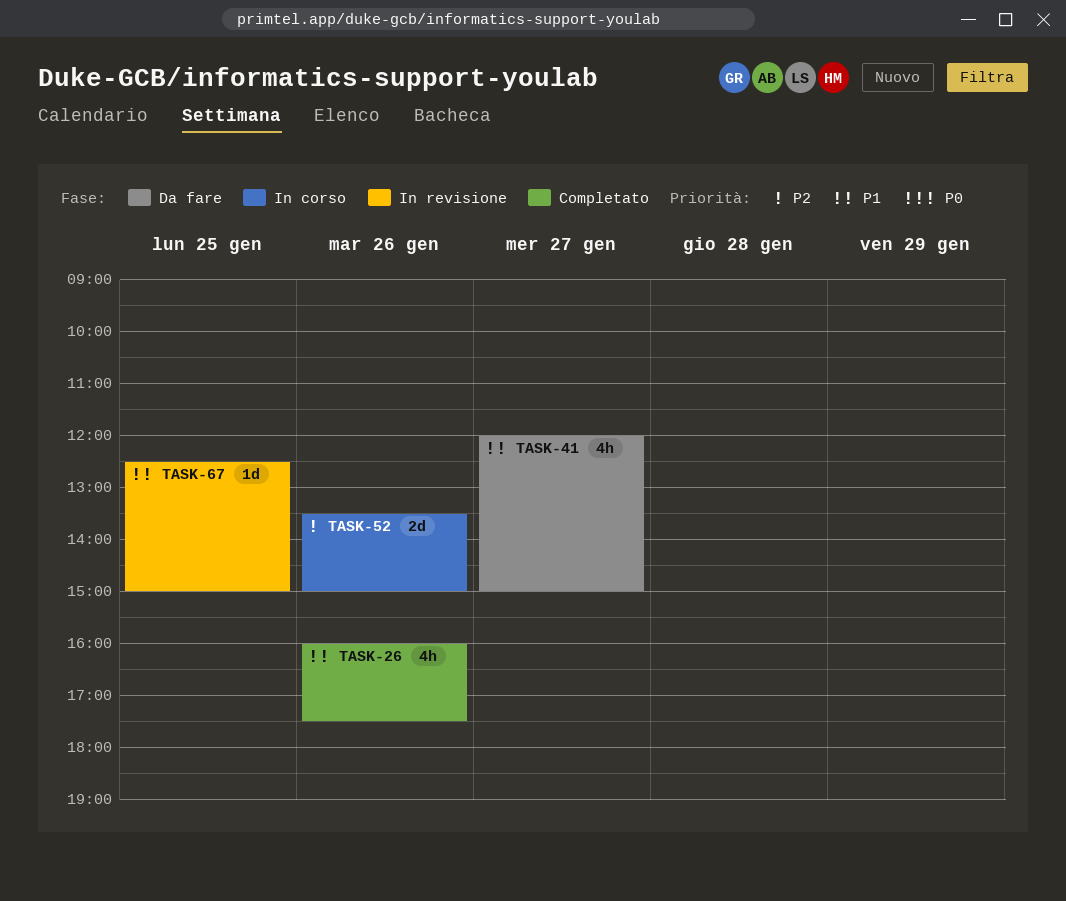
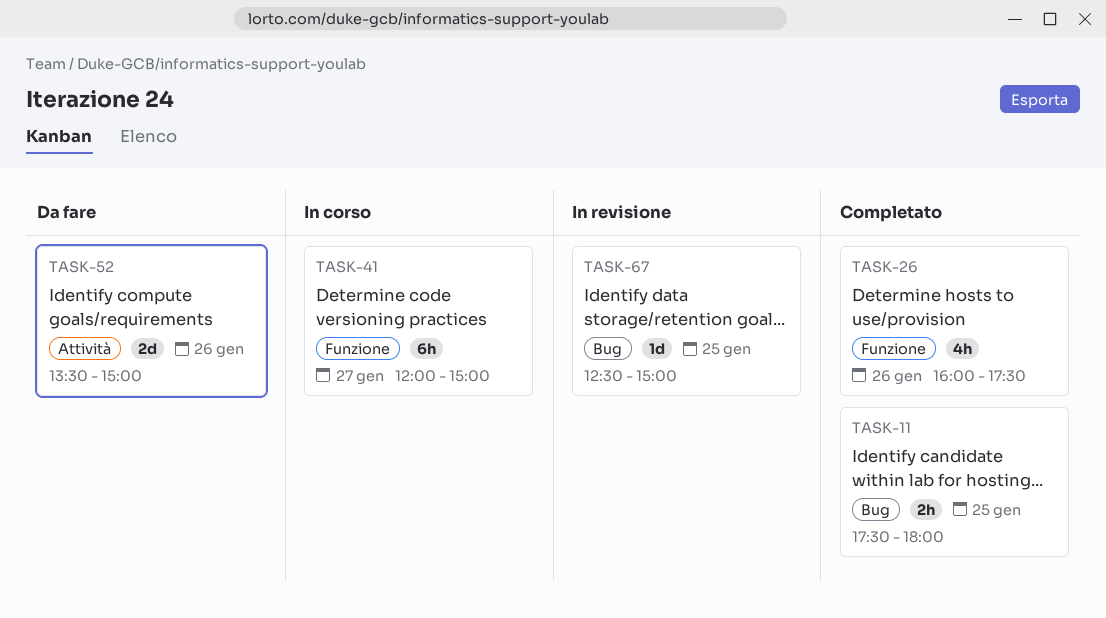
TASK-11: none -> present
TASK-41, status: Da fare -> In corso
TASK-41, estimate: 4h -> 6h
TASK-52, status: In corso -> Da fare

